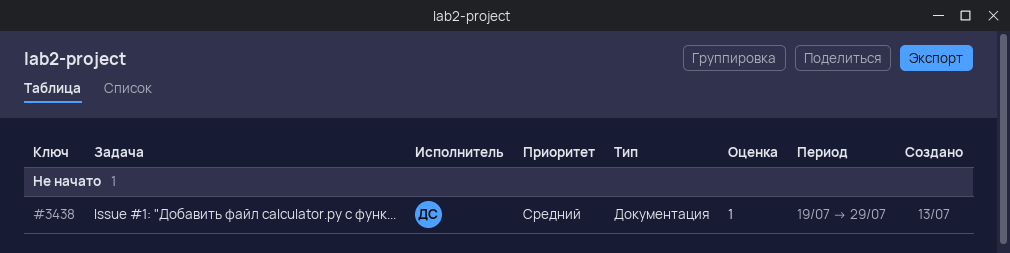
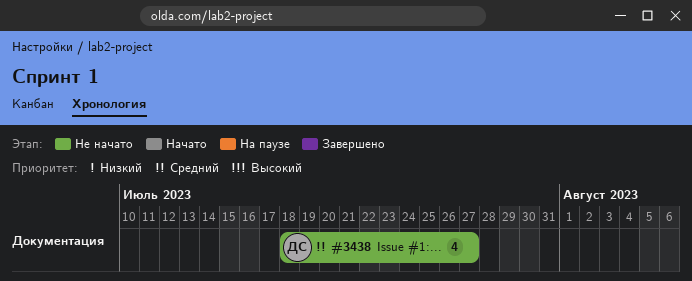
#3438, estimate: 1 -> 4
#3438, start: Jul 19 -> Jul 18
#3438, due: Jul 29 -> Jul 27

